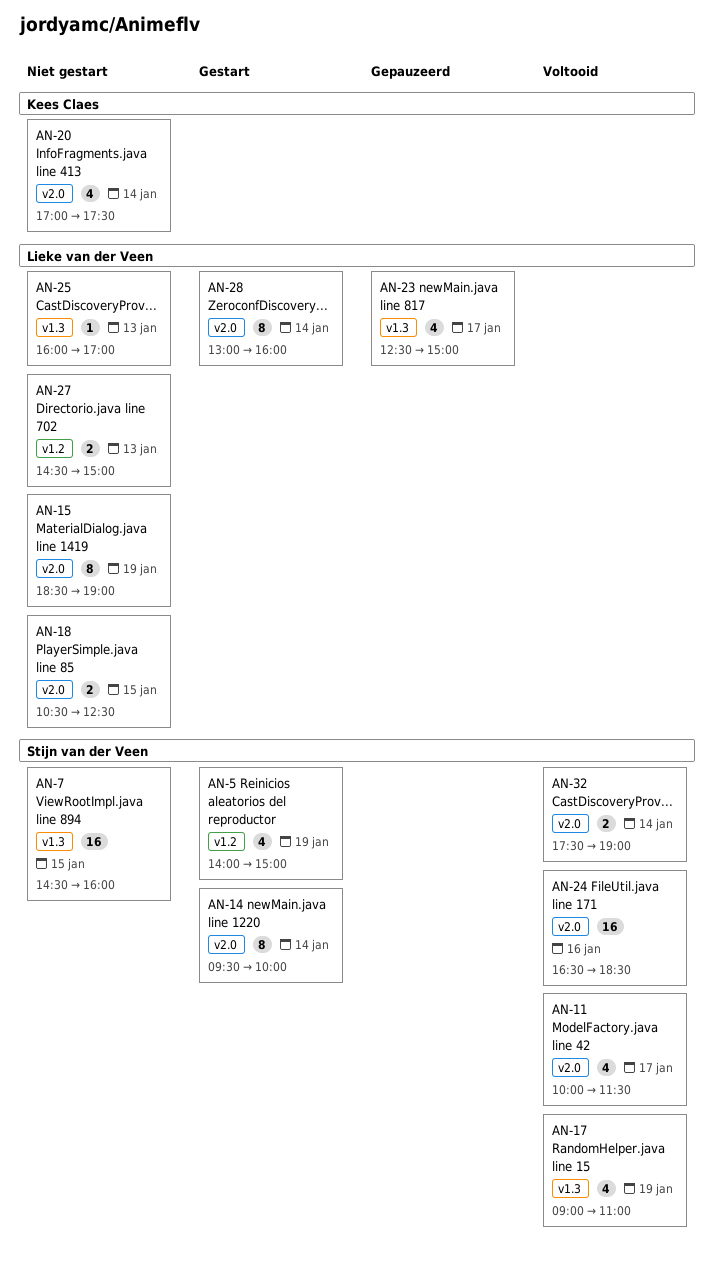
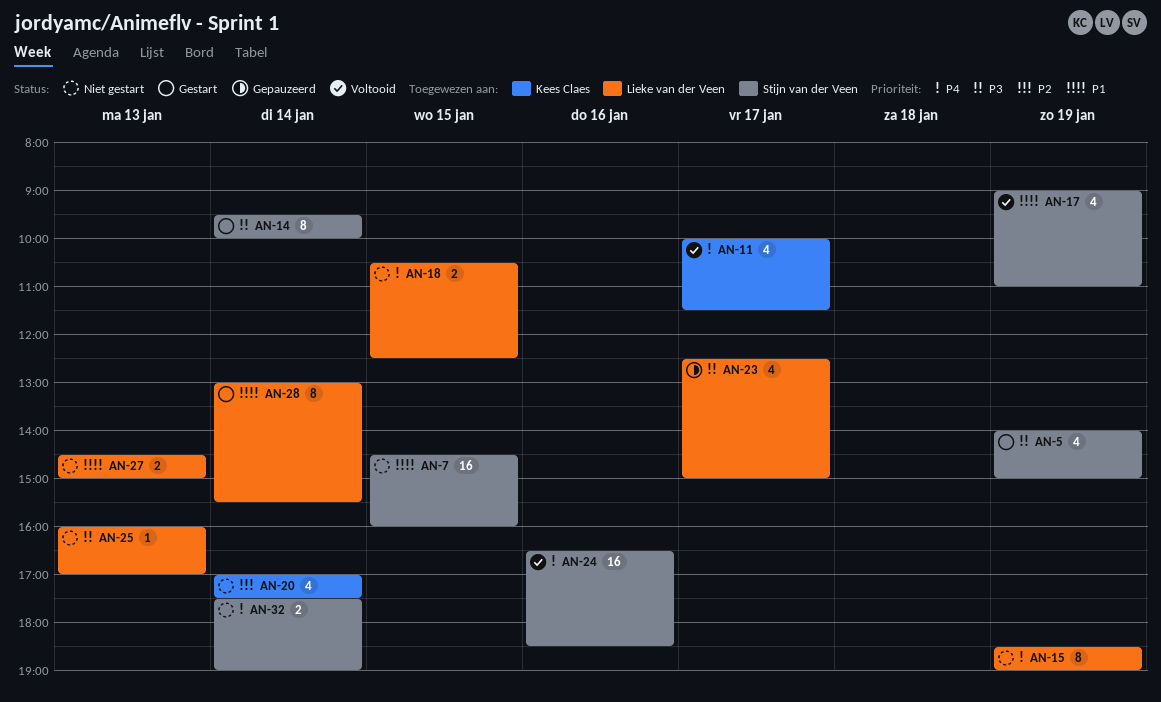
AN-11, owner: Stijn van der Veen -> Kees Claes
AN-28, ends: 16:00 -> 15:30
AN-32, status: Voltooid -> Niet gestart

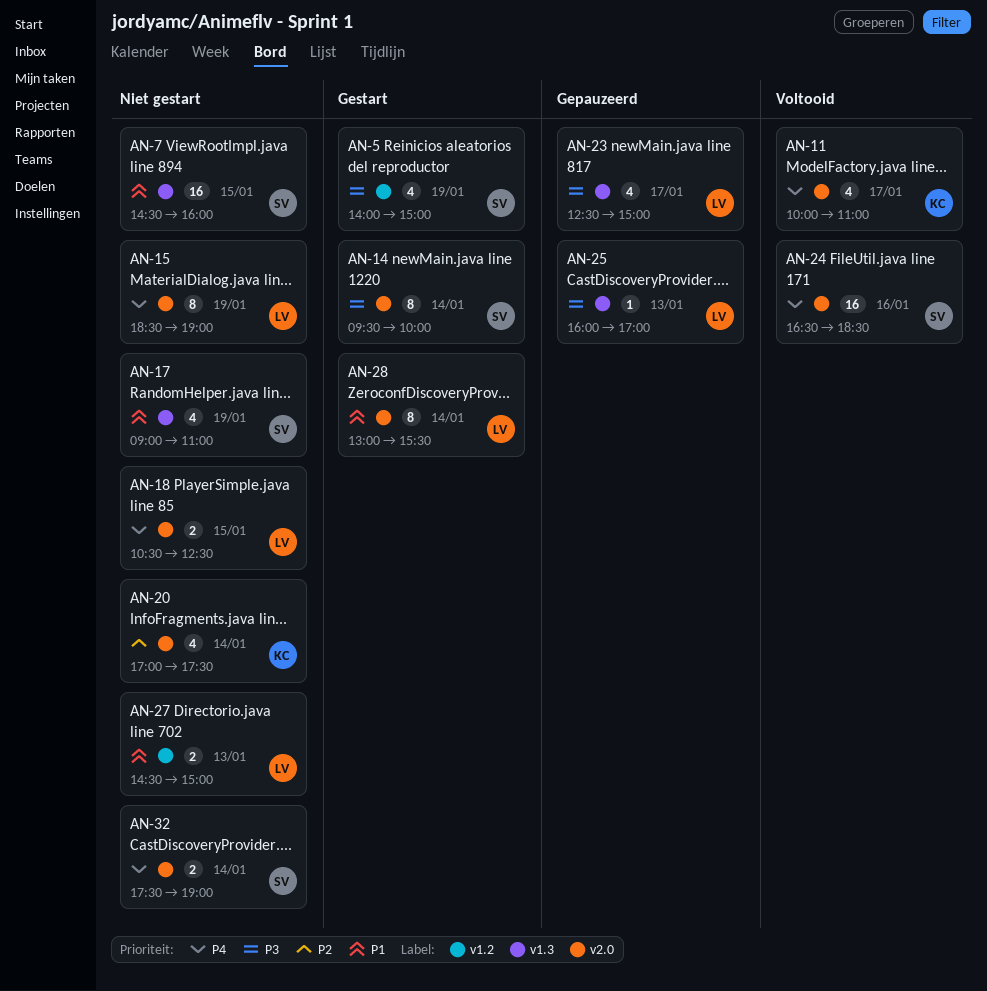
AN-11, ends: 11:30 -> 11:00
AN-17, status: Voltooid -> Niet gestart
AN-25, status: Niet gestart -> Gepauzeerd

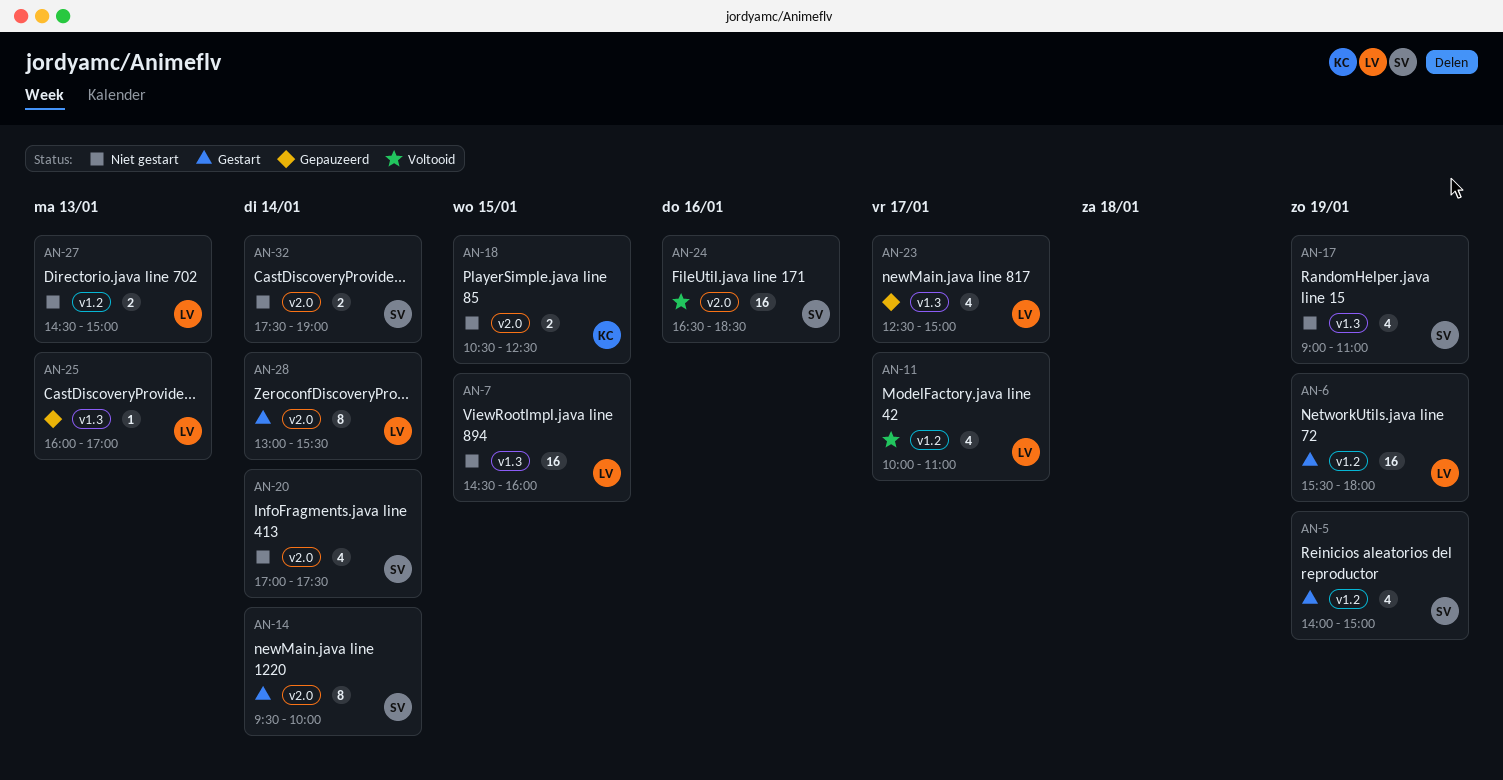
AN-6: none -> present
AN-7, owner: SV -> LV
AN-11, owner: KC -> LV
AN-11, label: v2.0 -> v1.2
AN-15: present -> none
AN-18, owner: LV -> KC
AN-20, owner: KC -> SV

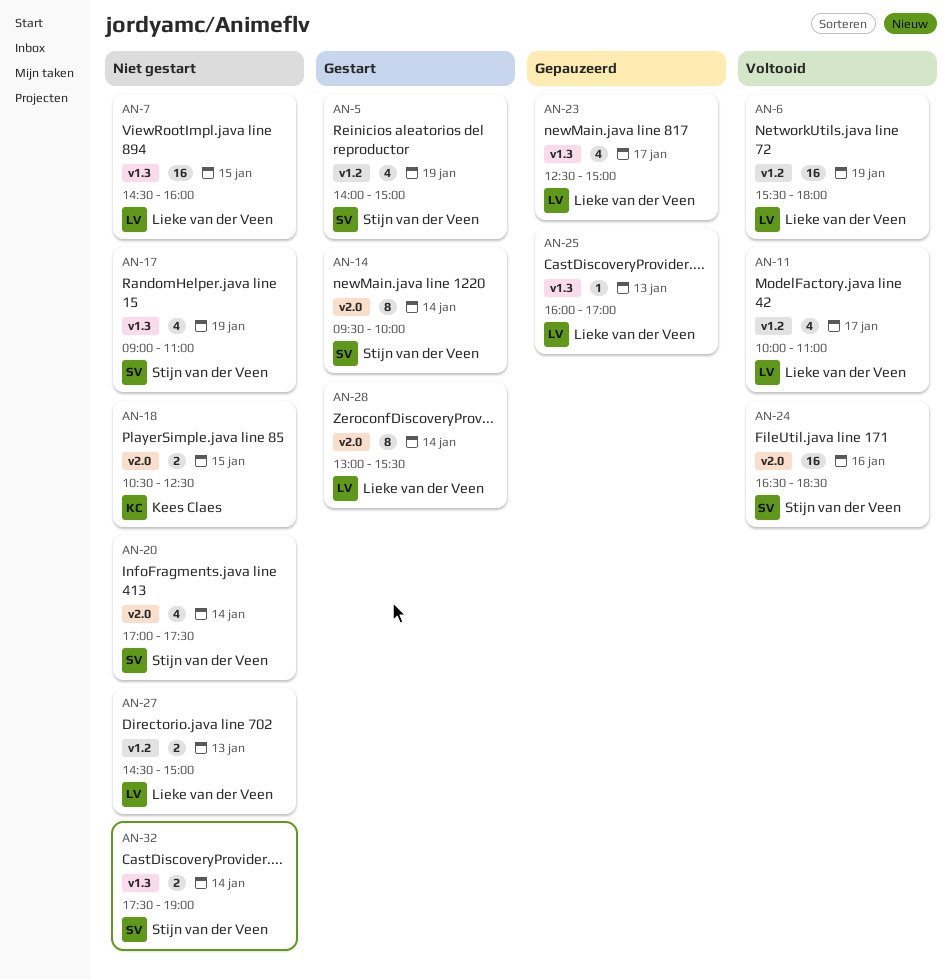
AN-6, status: Gestart -> Voltooid
AN-32, label: v2.0 -> v1.3

